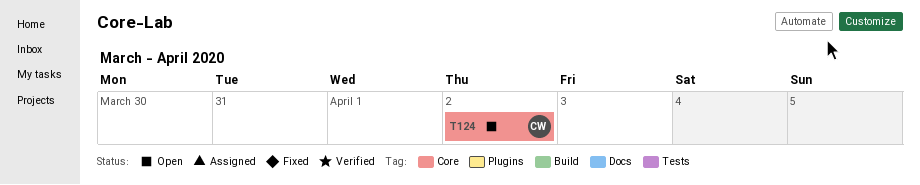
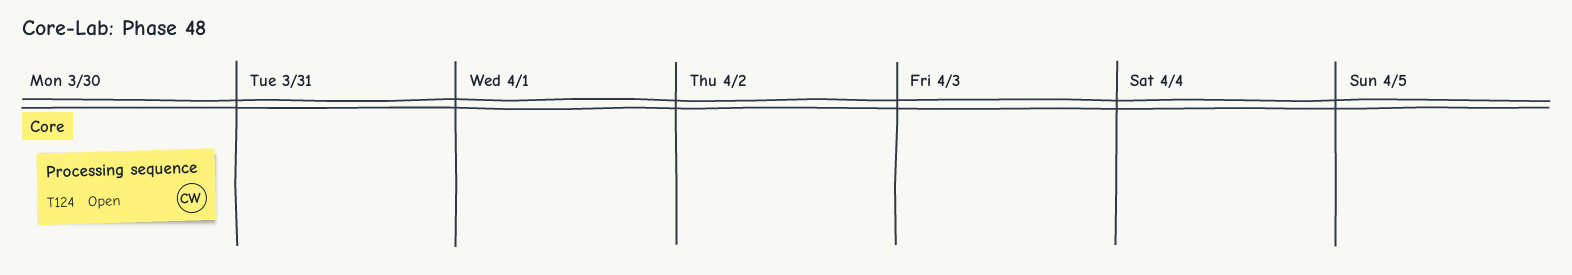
T124, due: Apr 2 -> Mar 30

